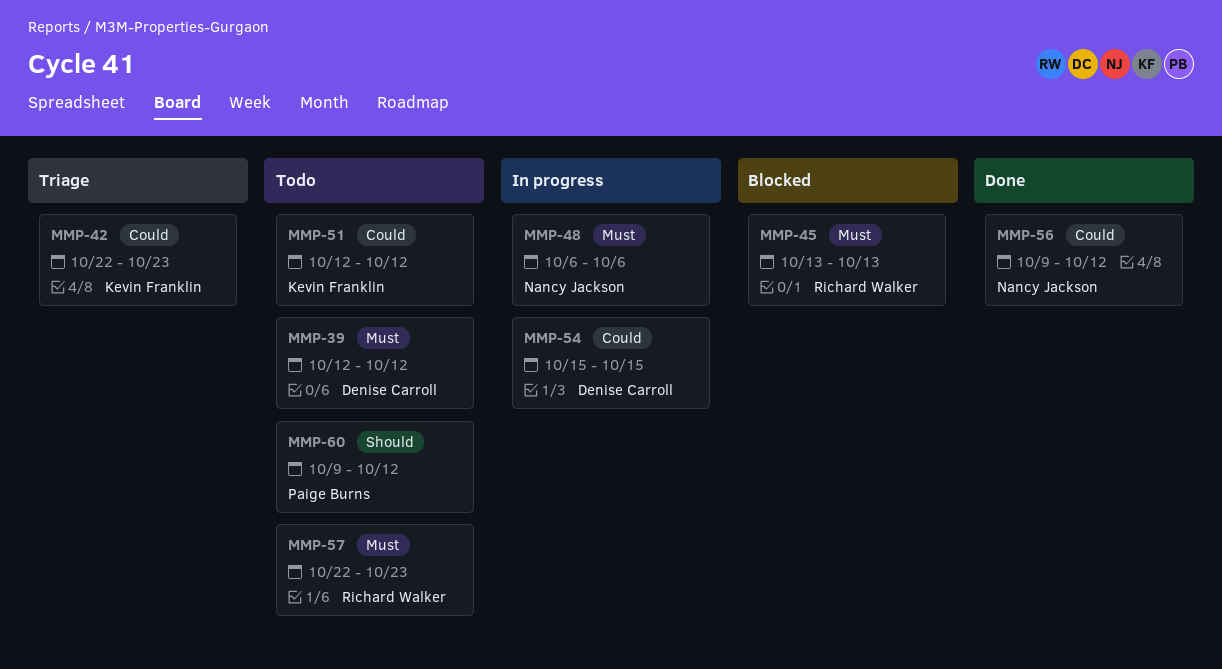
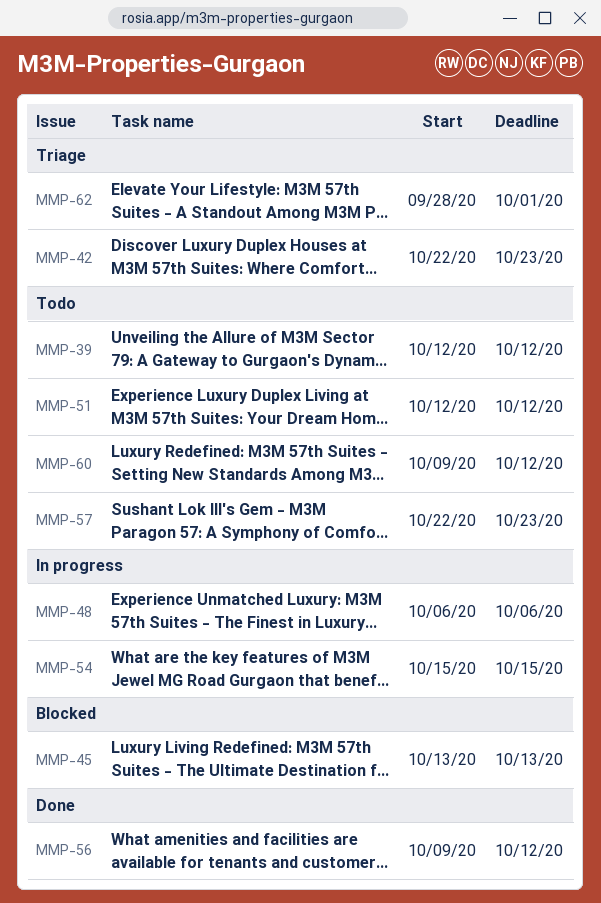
MMP-62: none -> present

